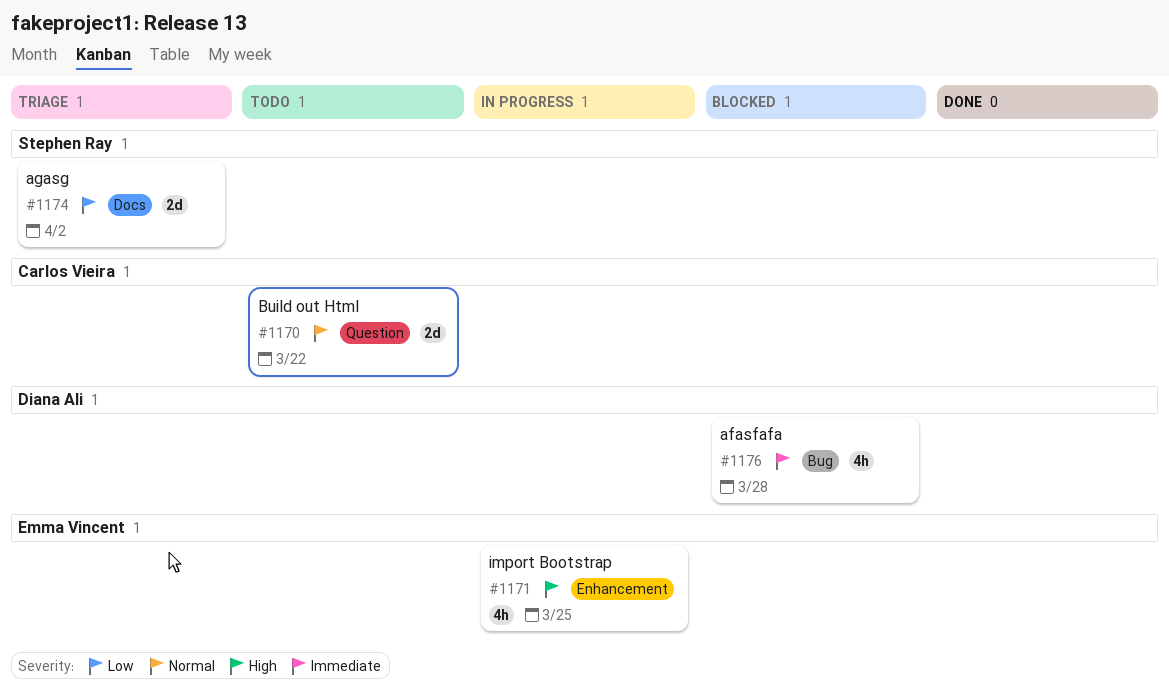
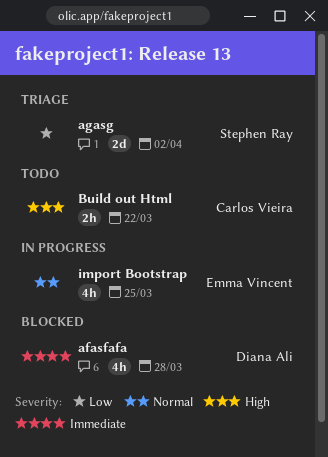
Build out Html, priority: Normal -> High
Build out Html, estimate: 2d -> 2h
import Bootstrap, priority: High -> Normal

